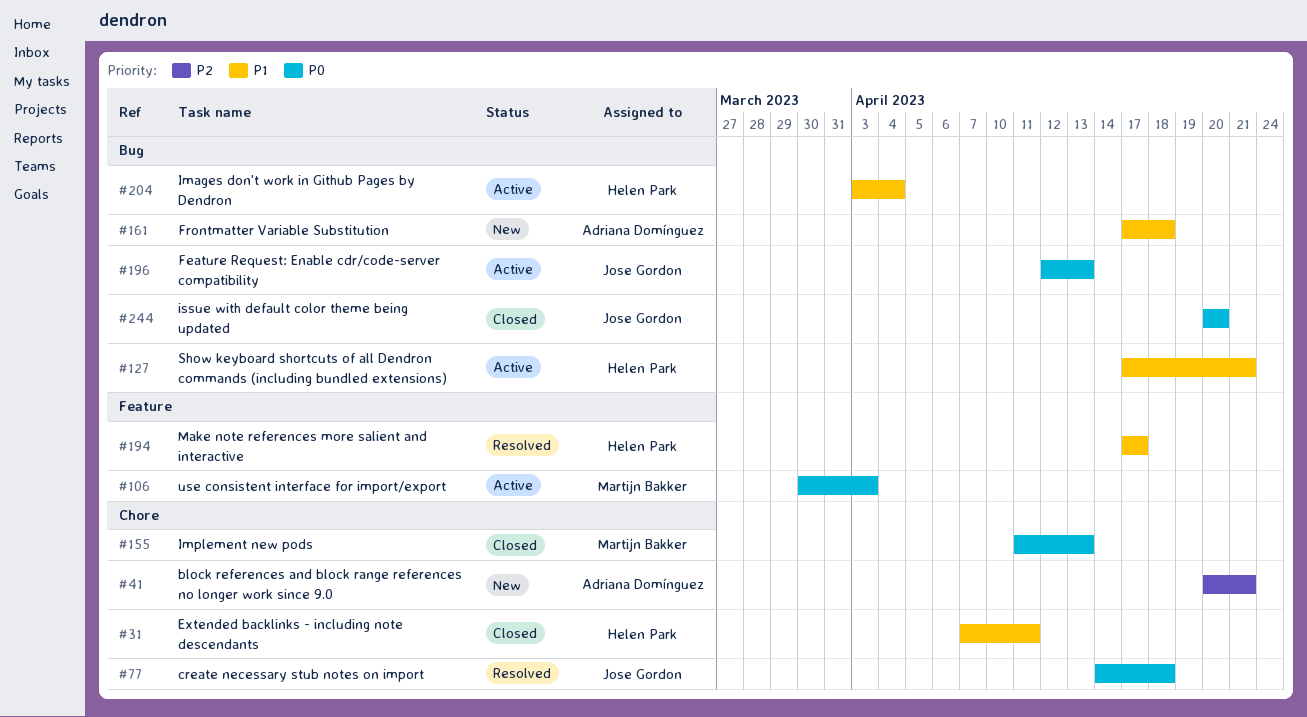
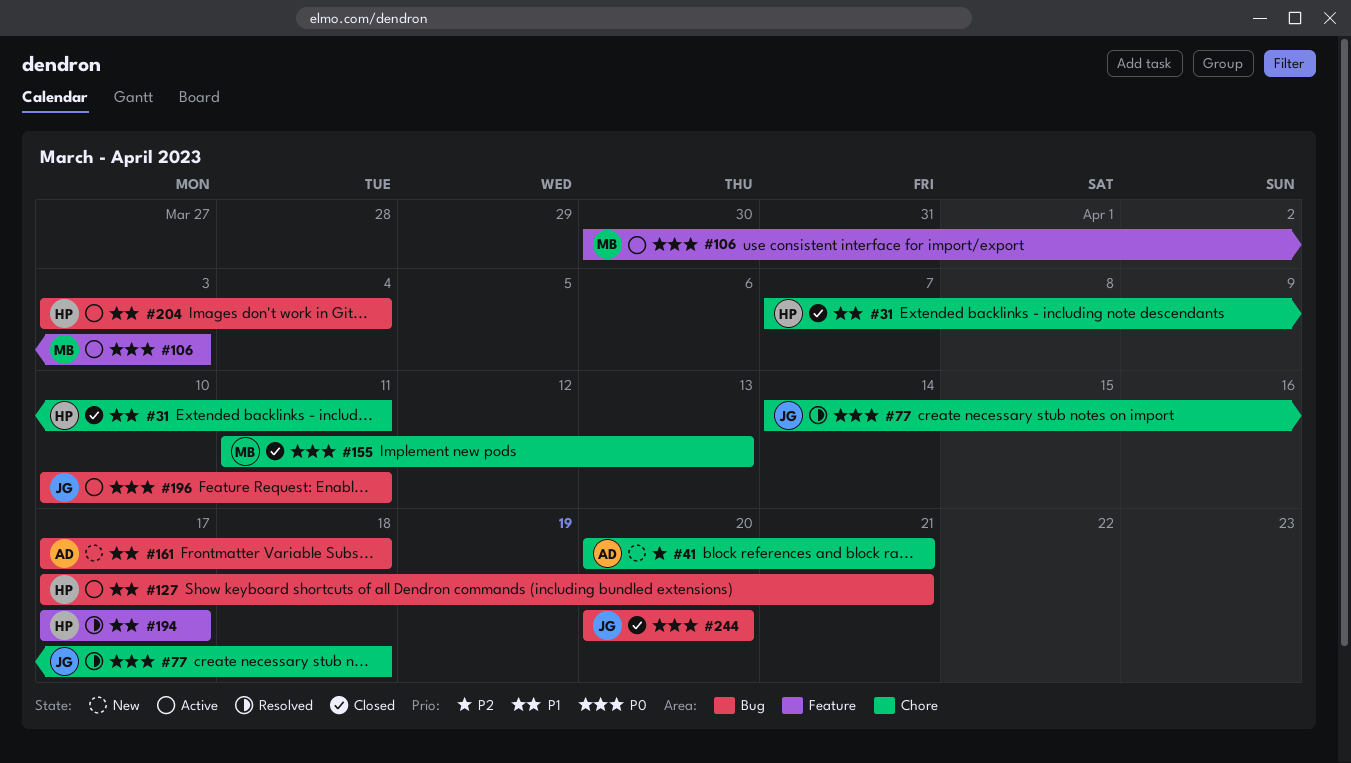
#196, start: Apr 12 -> Apr 10
#196, due: Apr 13 -> Apr 11

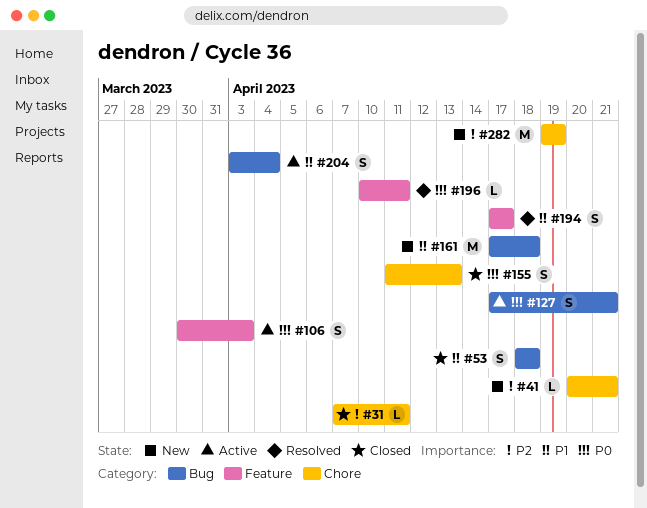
#31, priority: P1 -> P2
#53: none -> present
#77: present -> none
#127, priority: P1 -> P0
#196, status: Active -> Resolved
#196, label: Bug -> Feature
#244: present -> none
#282: none -> present

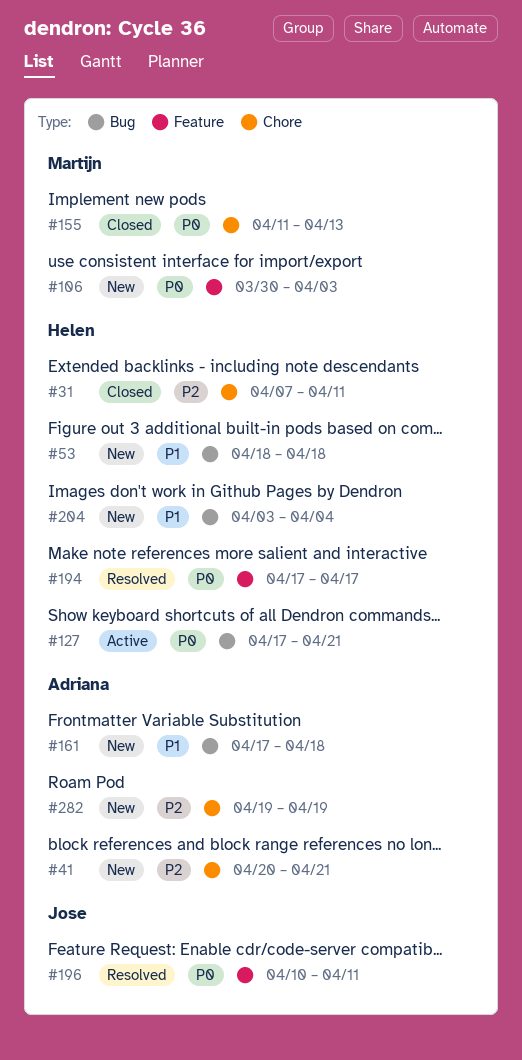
#53, status: Closed -> New
#106, status: Active -> New
#194, priority: P1 -> P0
#204, status: Active -> New

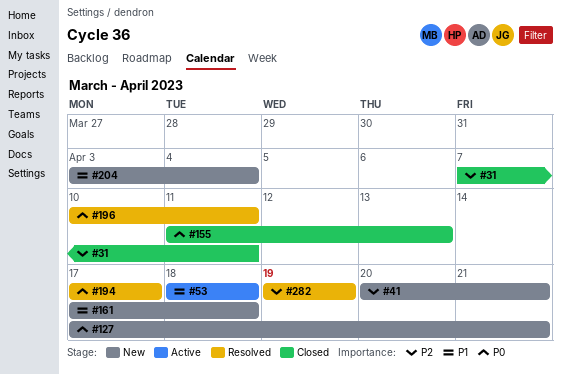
#53, status: New -> Active
#106: present -> none
#127, status: Active -> New
#282, status: New -> Resolved

